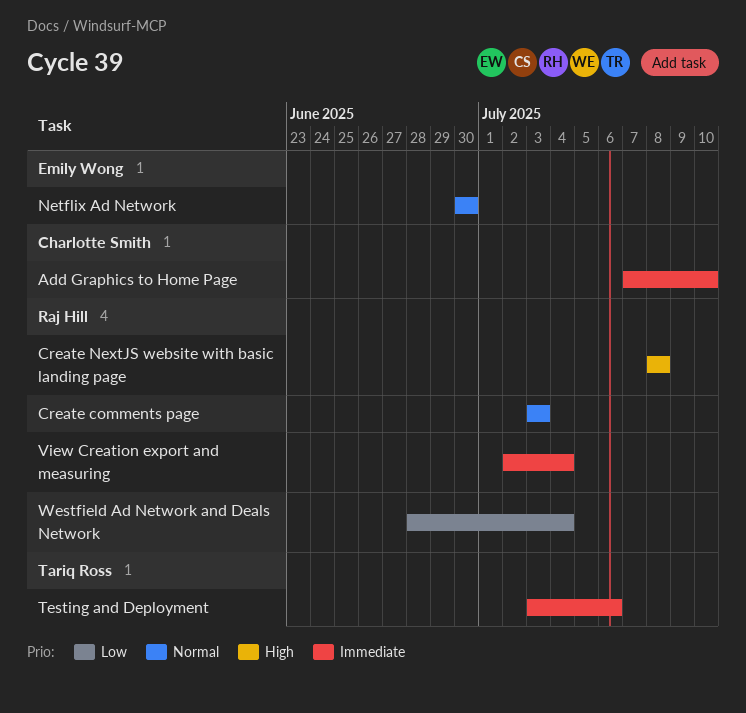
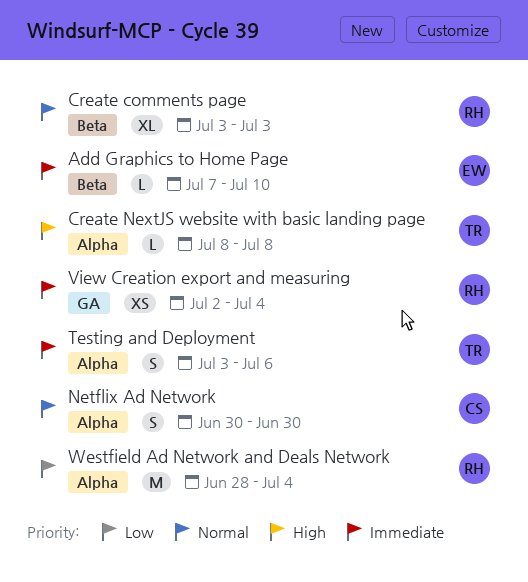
Add Graphics to Home Page, owner: Charlotte Smith -> Emily Wong
Create NextJS website with basic landing page, owner: Raj Hill -> Tariq Ross
Netflix Ad Network, owner: Emily Wong -> Charlotte Smith

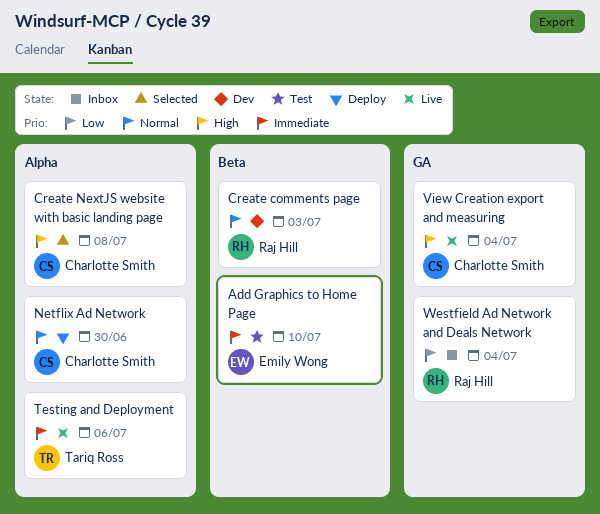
Create NextJS website with basic landing page, owner: Tariq Ross -> Charlotte Smith
View Creation export and measuring, owner: Raj Hill -> Charlotte Smith
View Creation export and measuring, priority: Immediate -> High
Westfield Ad Network and Deals Network, label: Alpha -> GA

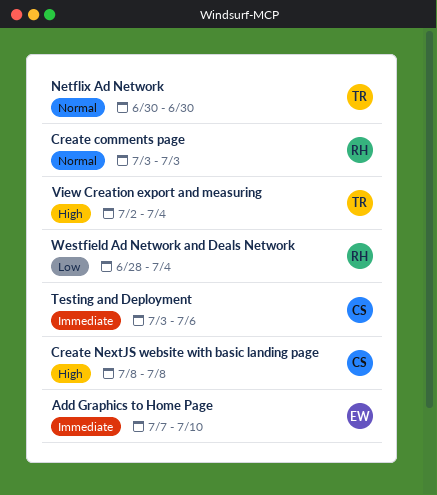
Netflix Ad Network, owner: Charlotte Smith -> Tariq Ross
Testing and Deployment, owner: Tariq Ross -> Charlotte Smith
View Creation export and measuring, owner: Charlotte Smith -> Tariq Ross

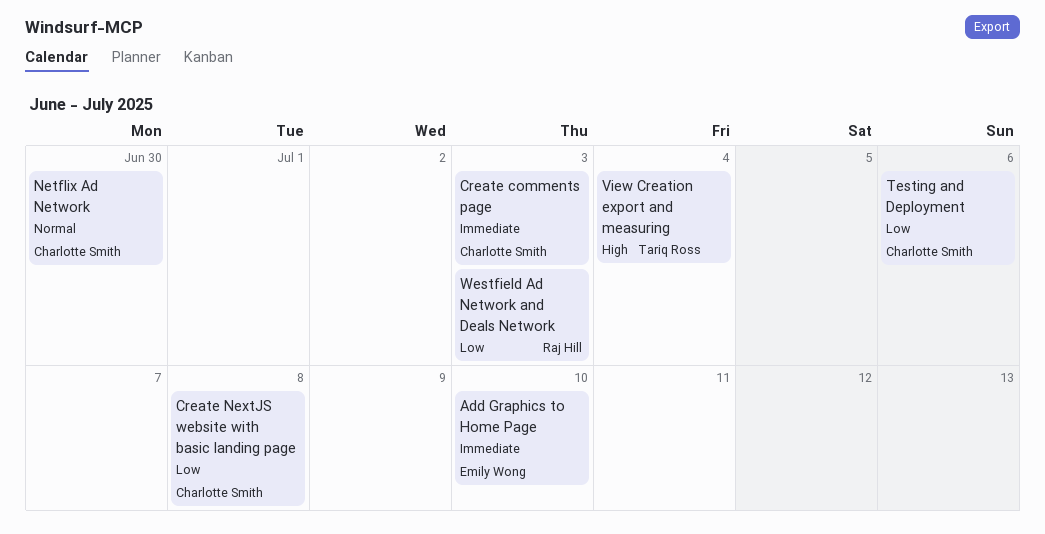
Create comments page, owner: Raj Hill -> Charlotte Smith
Create comments page, priority: Normal -> Immediate
Create NextJS website with basic landing page, priority: High -> Low
Netflix Ad Network, owner: Tariq Ross -> Charlotte Smith
Testing and Deployment, priority: Immediate -> Low
Westfield Ad Network and Deals Network, due: Jul 4 -> Jul 3

